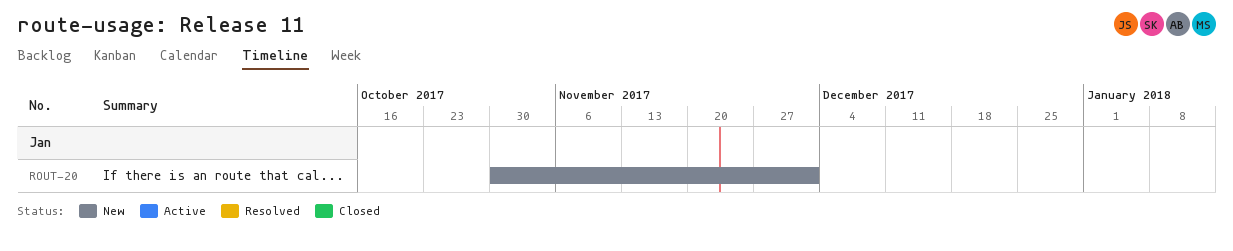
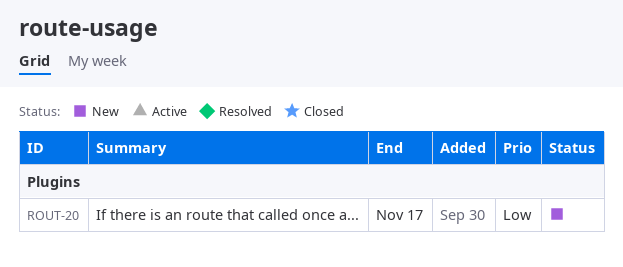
ROUT-20, due: Dec 1 -> Nov 17

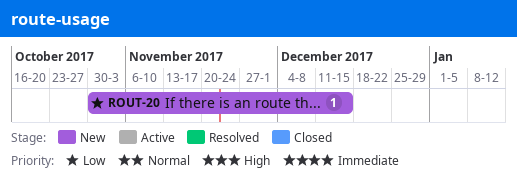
ROUT-20, due: Nov 17 -> Dec 15

